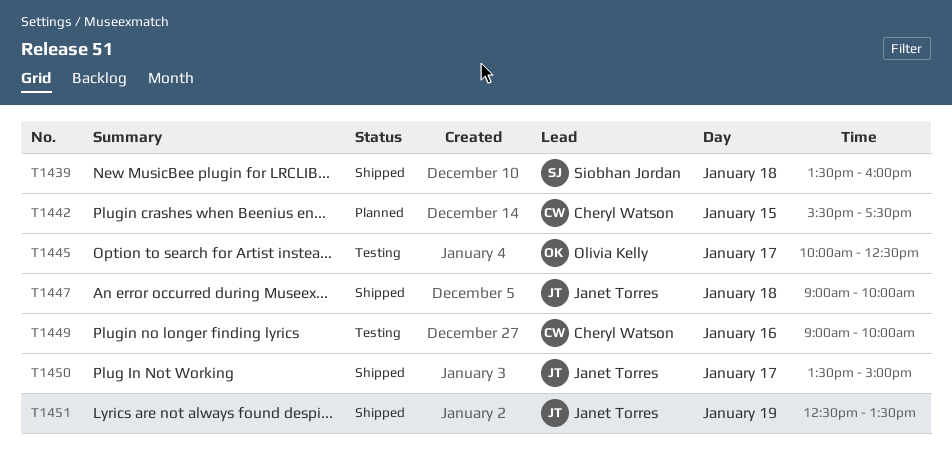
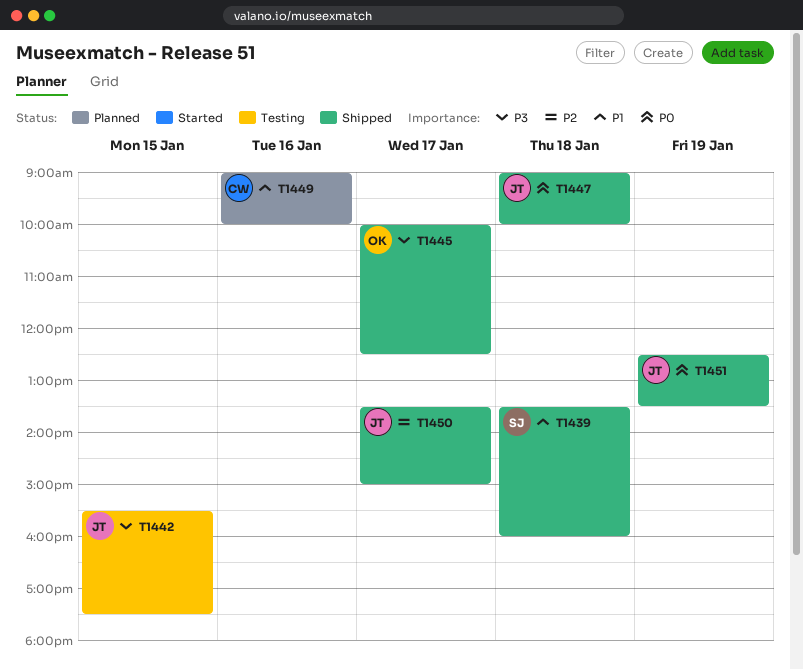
T1442, status: Planned -> Testing
T1442, owner: Cheryl Watson -> Janet Torres
T1445, status: Testing -> Shipped
T1449, status: Testing -> Planned

